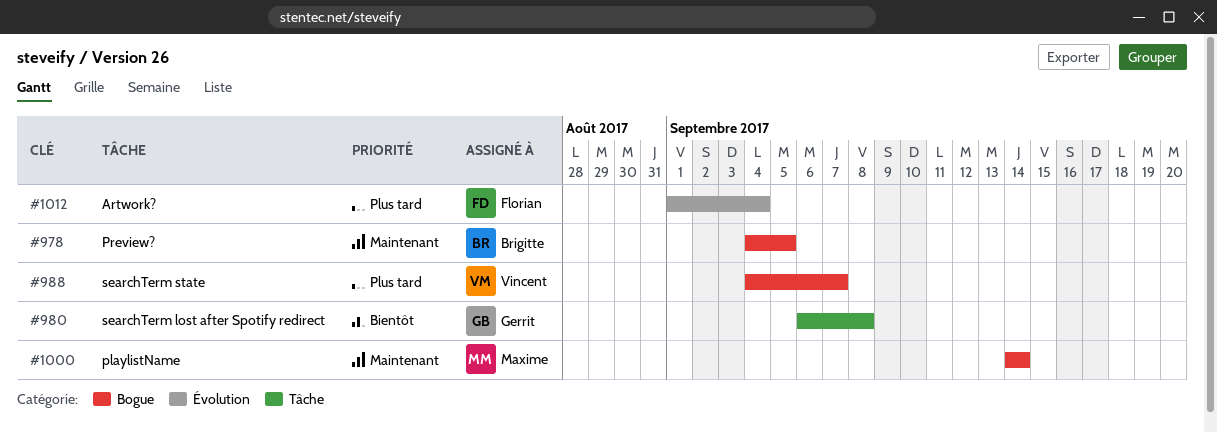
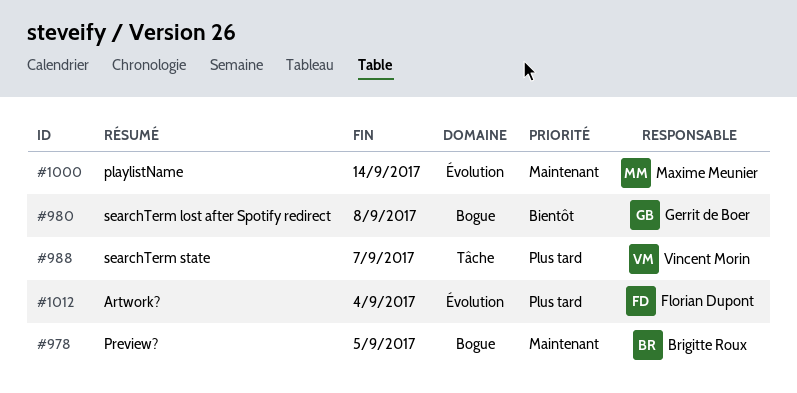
#980, label: Tâche -> Bogue
#988, label: Bogue -> Tâche
#1000, label: Bogue -> Évolution

